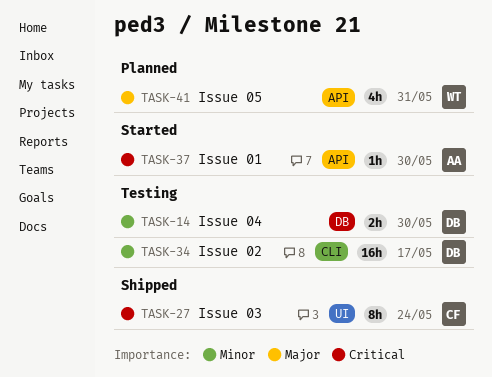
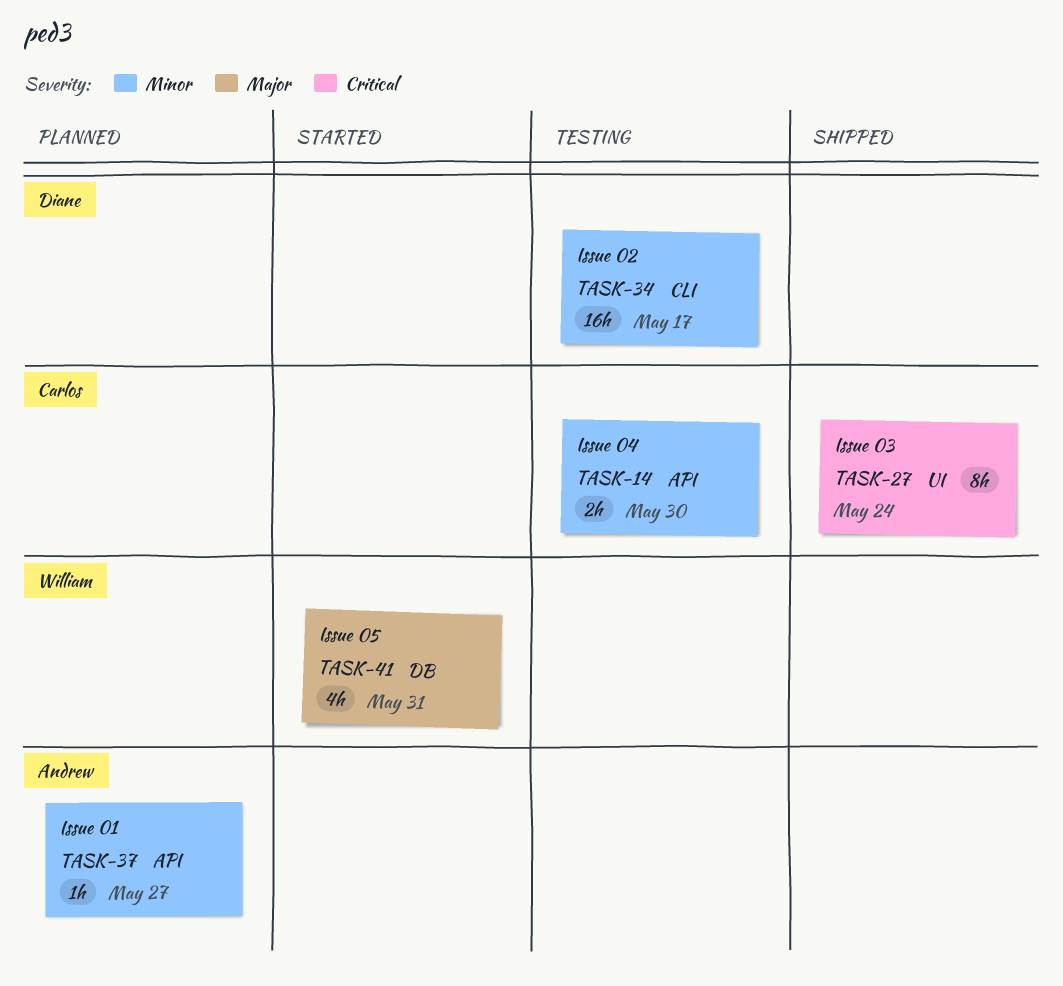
TASK-14, owner: Diane -> Carlos
TASK-14, label: DB -> API
TASK-37, status: Started -> Planned
TASK-37, priority: Critical -> Minor
TASK-37, due: May 30 -> May 27
TASK-41, status: Planned -> Started
TASK-41, label: API -> DB

